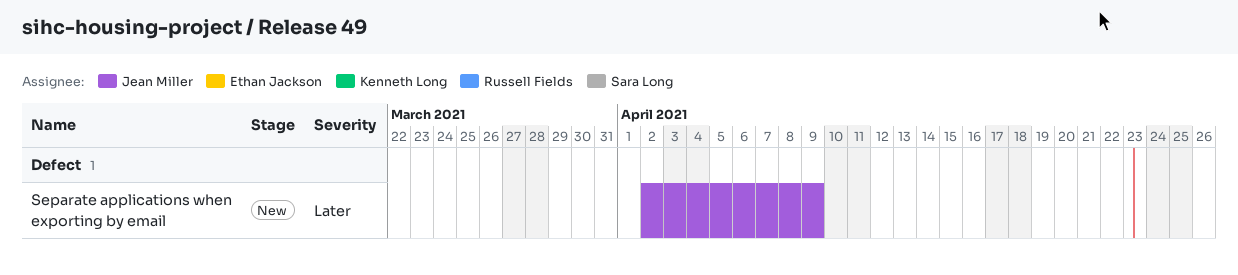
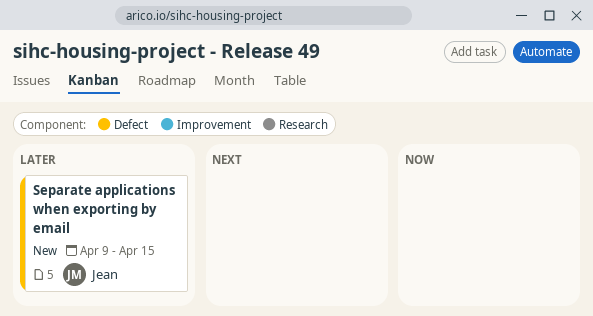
Separate applications when exporting by email, start: Apr 2 -> Apr 9
Separate applications when exporting by email, due: Apr 9 -> Apr 15

